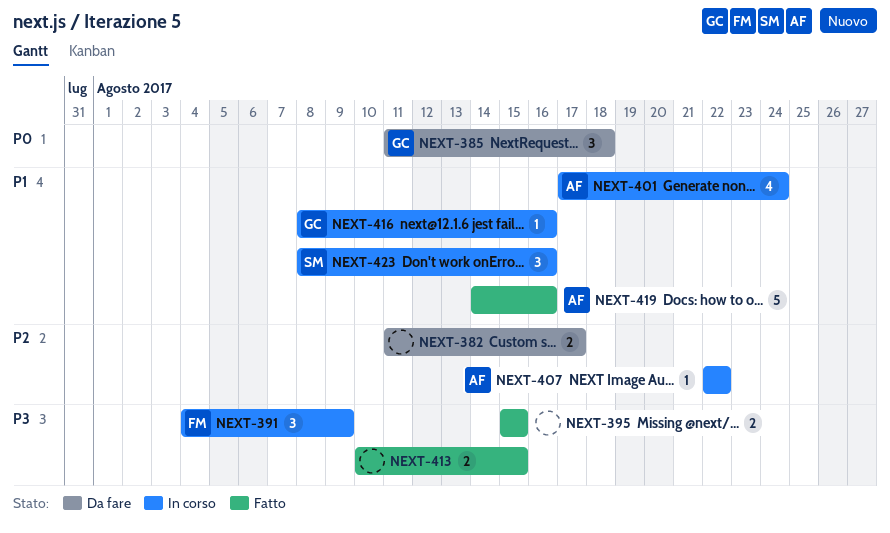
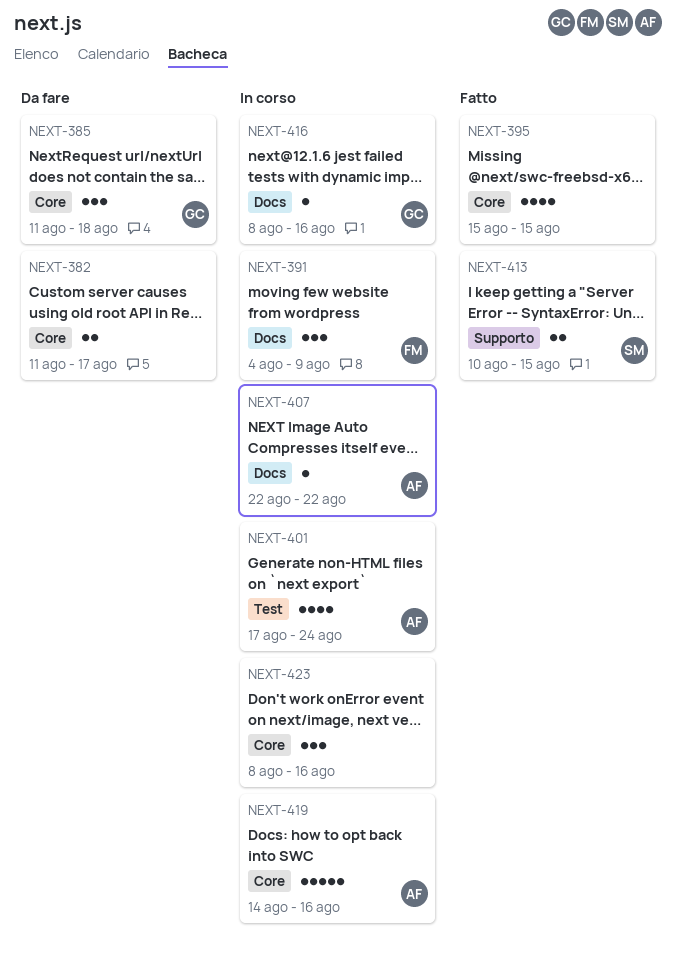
NEXT-395, estimate: 2 -> 4
NEXT-413, owner: none -> SM
NEXT-419, status: Fatto -> In corso
NEXT-423, owner: SM -> none

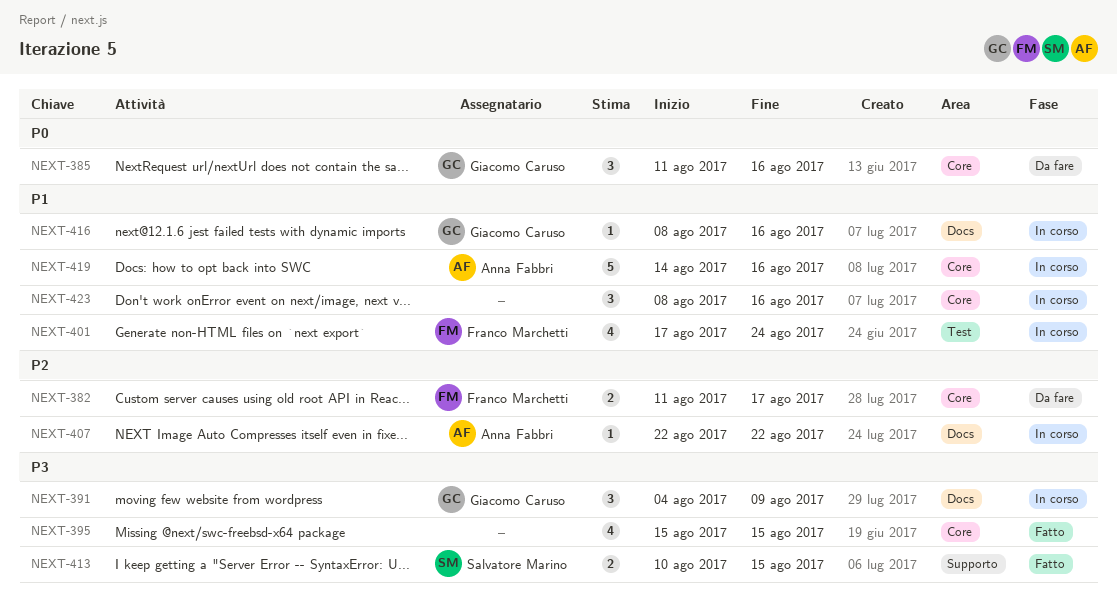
NEXT-382, owner: none -> Franco Marchetti
NEXT-385, due: Aug 18 -> Aug 16
NEXT-391, owner: Franco Marchetti -> Giacomo Caruso
NEXT-401, owner: Anna Fabbri -> Franco Marchetti

